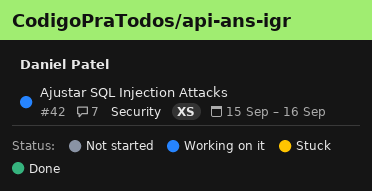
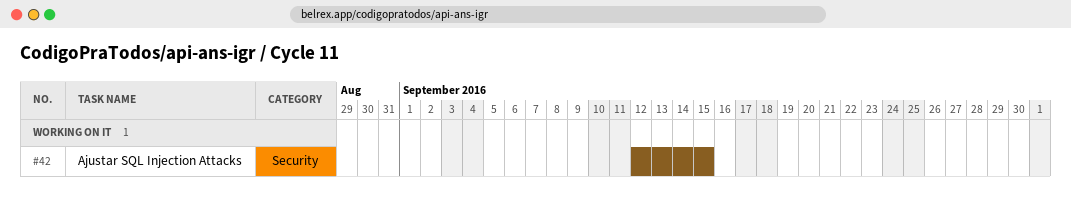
#42, start: Sep 15 -> Sep 12
#42, due: Sep 16 -> Sep 15

